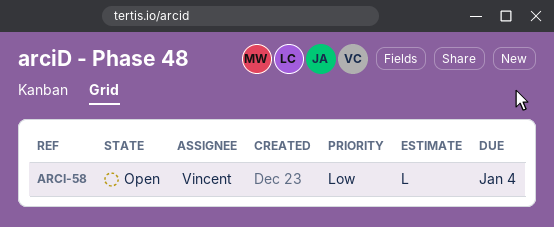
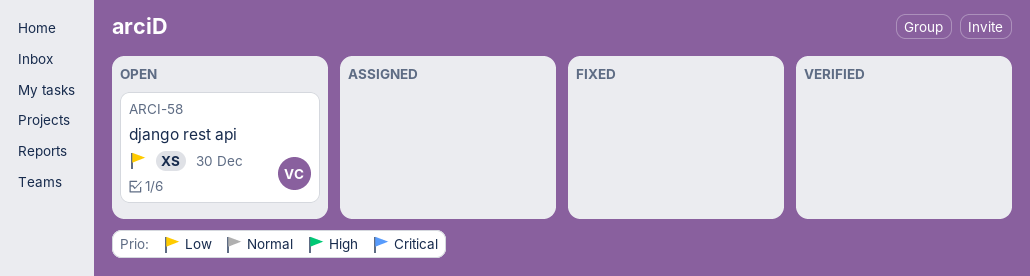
ARCI-58, estimate: L -> XS
ARCI-58, due: Jan 4 -> Dec 30

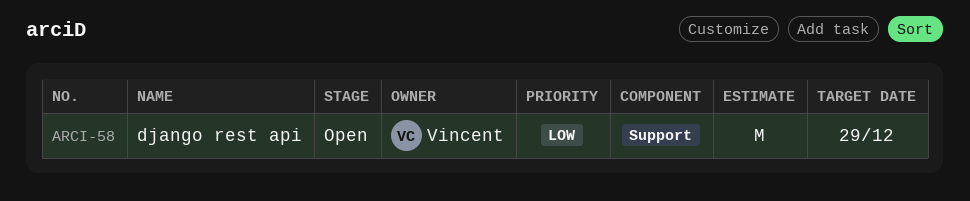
ARCI-58, estimate: XS -> M
ARCI-58, due: Dec 30 -> Dec 29

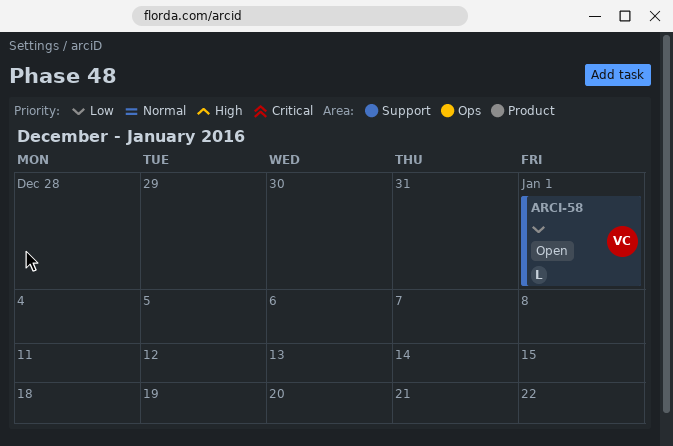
ARCI-58, estimate: M -> L
ARCI-58, due: Dec 29 -> Jan 1

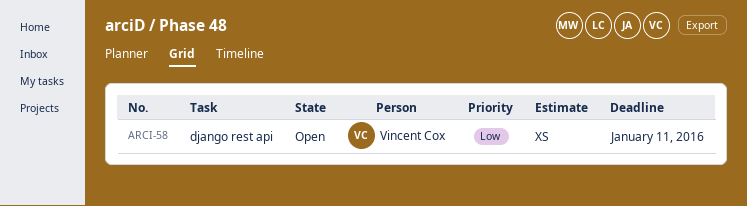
ARCI-58, estimate: L -> XS
ARCI-58, due: Jan 1 -> Jan 11

